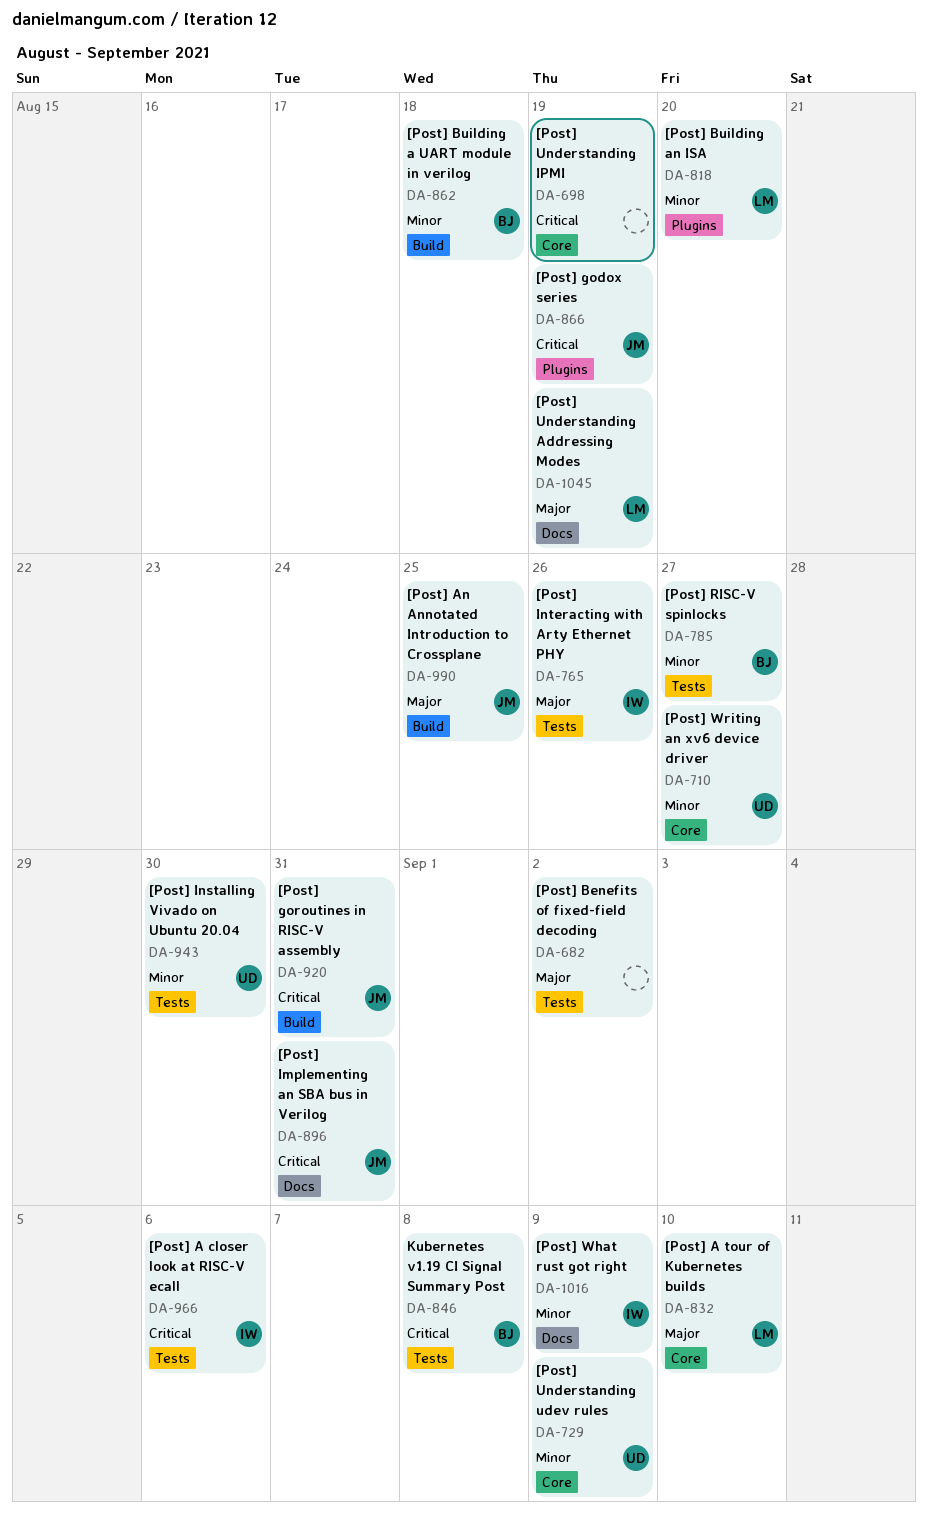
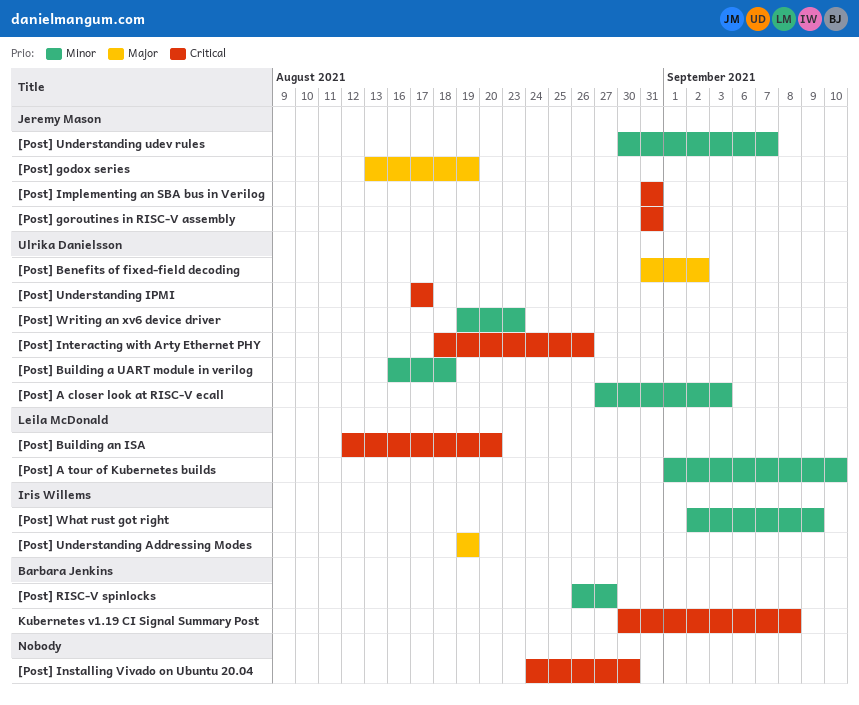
[Post] A closer look at RISC-V ecall, owner: Iris Willems -> Ulrika Danielsson
[Post] A closer look at RISC-V ecall, priority: Critical -> Minor
[Post] A closer look at RISC-V ecall, due: Sep 6 -> Sep 3
[Post] A tour of Kubernetes builds, priority: Major -> Minor
[Post] An Annotated Introduction to Crossplane: present -> none
[Post] Benefits of fixed-field decoding, owner: none -> Ulrika Danielsson
[Post] Building a UART module in verilog, owner: Barbara Jenkins -> Ulrika Danielsson
[Post] Building an ISA, priority: Minor -> Critical
[Post] godox series, priority: Critical -> Major
[Post] Installing Vivado on Ubuntu 20.04, owner: Ulrika Danielsson -> none
[Post] Installing Vivado on Ubuntu 20.04, priority: Minor -> Critical
[Post] Interacting with Arty Ethernet PHY, owner: Iris Willems -> Ulrika Danielsson
[Post] Interacting with Arty Ethernet PHY, priority: Major -> Critical
[Post] Understanding Addressing Modes, owner: Leila McDonald -> Iris Willems
[Post] Understanding IPMI, owner: none -> Ulrika Danielsson
[Post] Understanding IPMI, due: Aug 19 -> Aug 17
[Post] Understanding udev rules, owner: Ulrika Danielsson -> Jeremy Mason
[Post] Understanding udev rules, due: Sep 9 -> Sep 7
[Post] Writing an xv6 device driver, due: Aug 27 -> Aug 23

